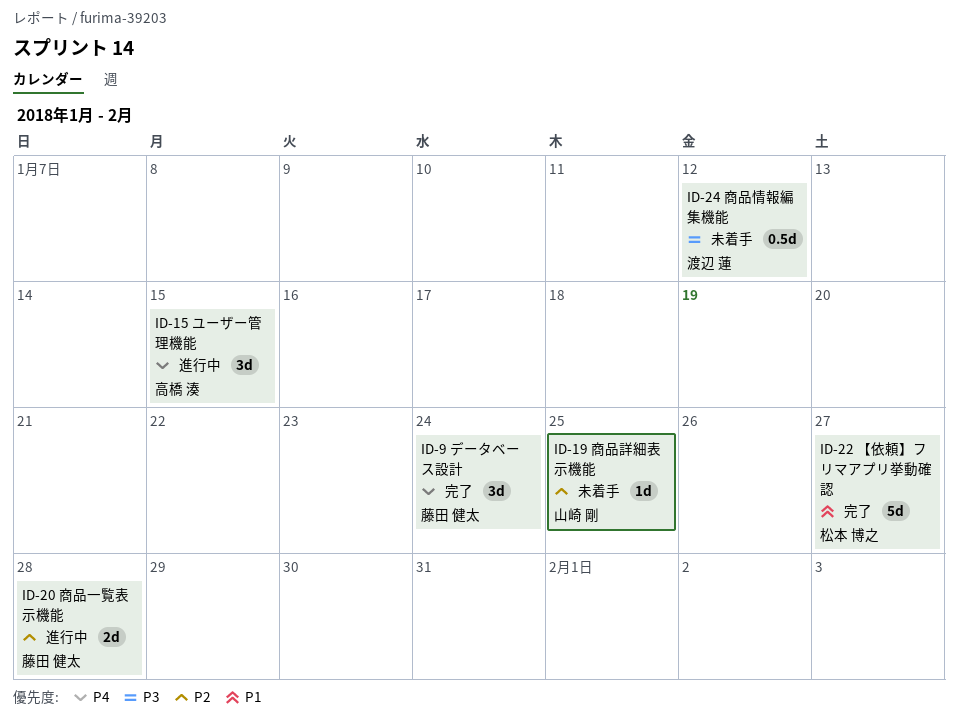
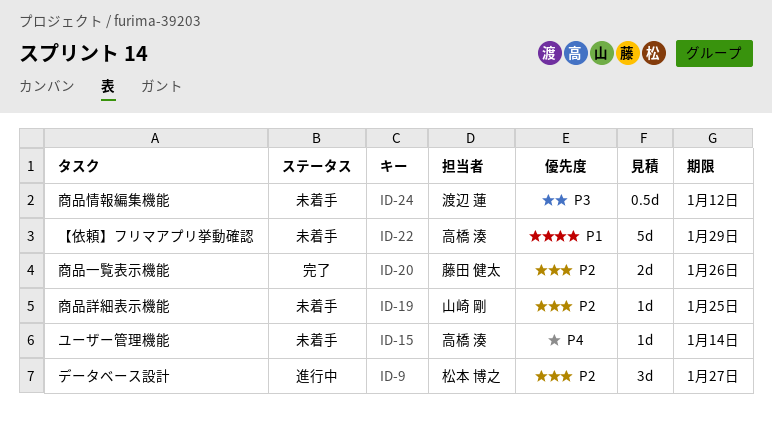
ID-9, status: 完了 -> 進行中
ID-9, owner: 藤田 健太 -> 松本 博之
ID-9, priority: P4 -> P2
ID-9, due: Jan 24 -> Jan 27
ID-15, status: 進行中 -> 未着手
ID-15, estimate: 3d -> 1d
ID-15, due: Jan 15 -> Jan 14
ID-20, status: 進行中 -> 完了
ID-20, due: Jan 28 -> Jan 26
ID-22, status: 完了 -> 未着手
ID-22, owner: 松本 博之 -> 高橋 湊
ID-22, due: Jan 27 -> Jan 29

